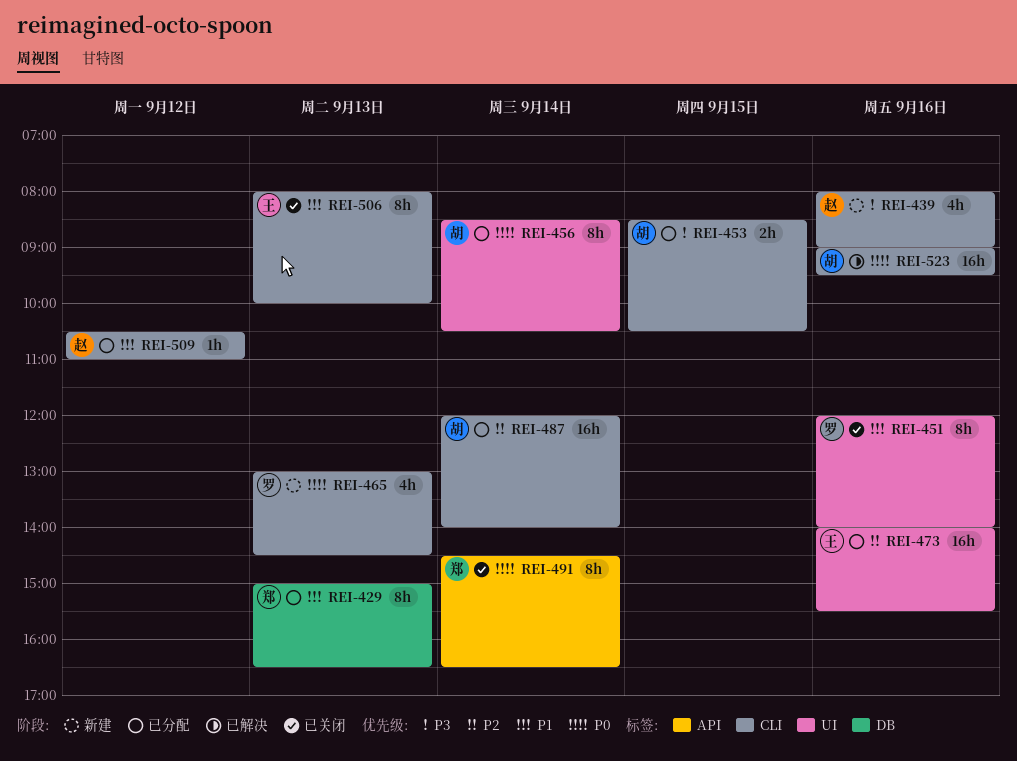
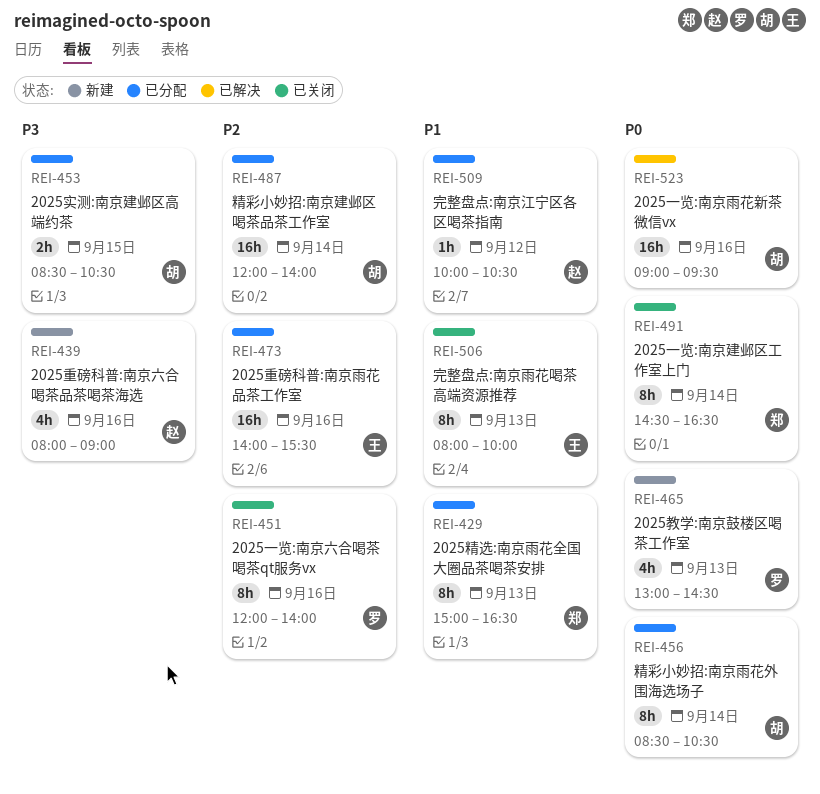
REI-451, priority: P1 -> P2
REI-509, begins: 10:30 -> 10:00
REI-509, ends: 11:00 -> 10:30

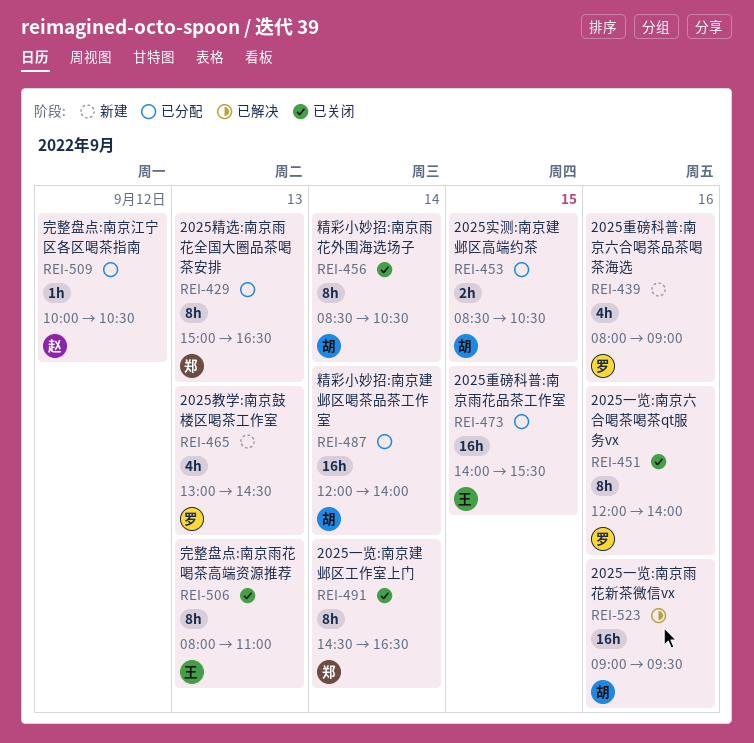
REI-439, owner: 赵 -> 罗
REI-456, status: 已分配 -> 已关闭
REI-473, day: Sep 16 -> Sep 15
REI-506, ends: 10:00 -> 11:00

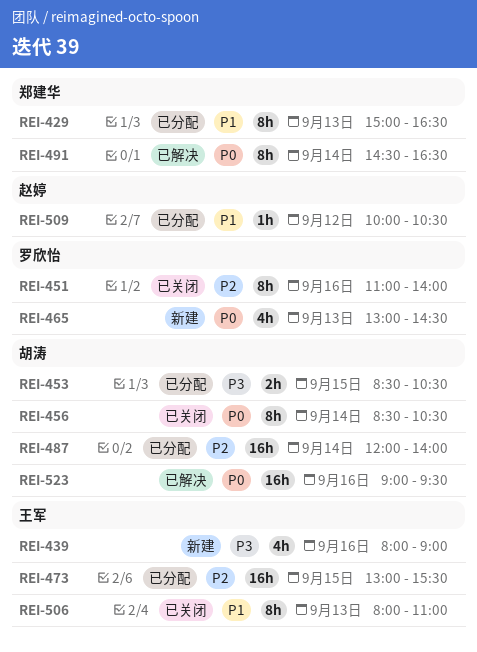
REI-439, owner: 罗欣怡 -> 王军
REI-451, begins: 12:00 -> 11:00
REI-473, begins: 14:00 -> 13:00
REI-491, status: 已关闭 -> 已解决

